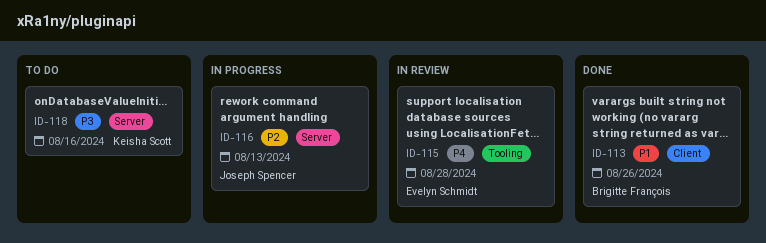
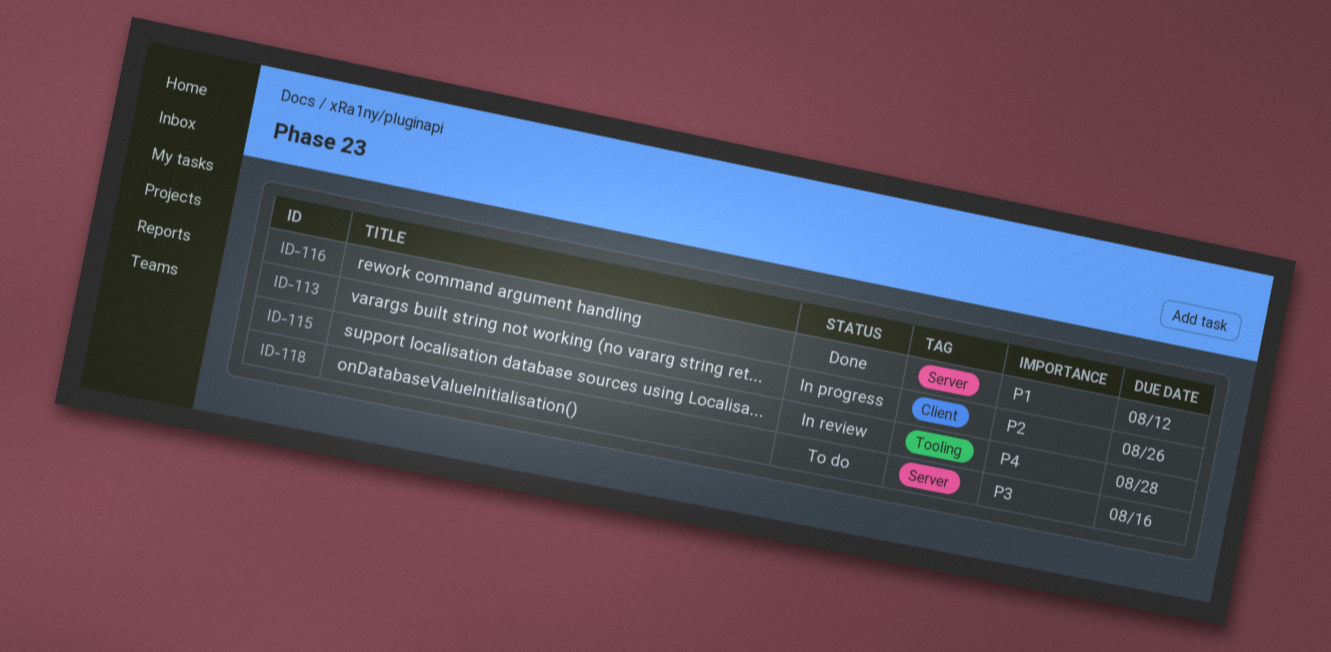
ID-113, status: Done -> In progress
ID-113, priority: P1 -> P2
ID-116, status: In progress -> Done
ID-116, priority: P2 -> P1
ID-116, due: Aug 13 -> Aug 12

